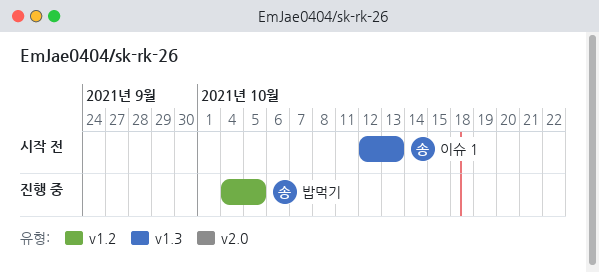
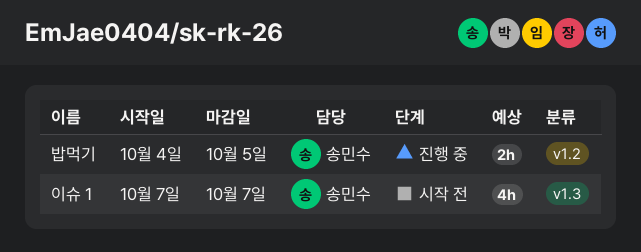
이슈 1, start: Oct 12 -> Oct 7
이슈 1, due: Oct 13 -> Oct 7

